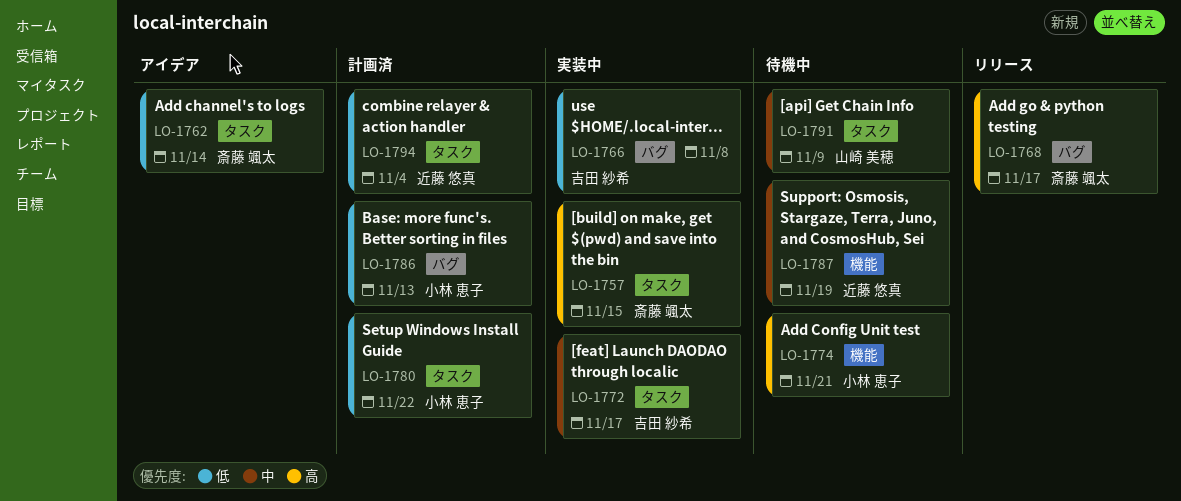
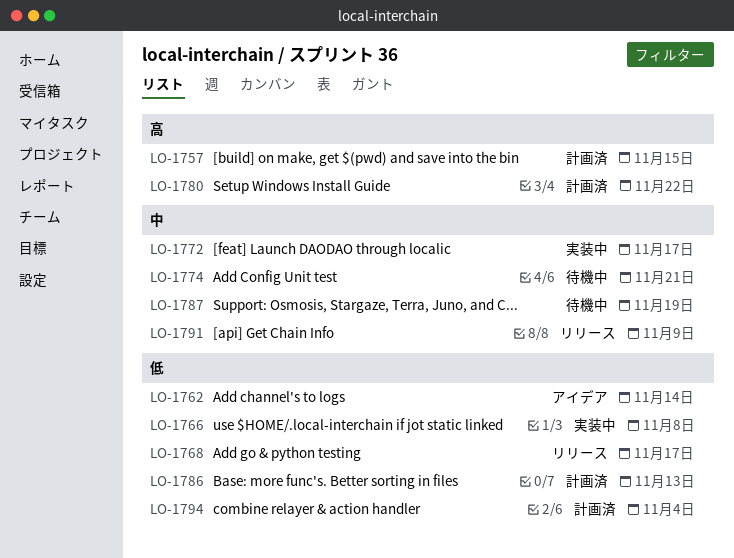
LO-1757, status: 実装中 -> 計画済
LO-1768, priority: 高 -> 低
LO-1774, priority: 高 -> 中
LO-1780, priority: 低 -> 高
LO-1791, status: 待機中 -> リリース

